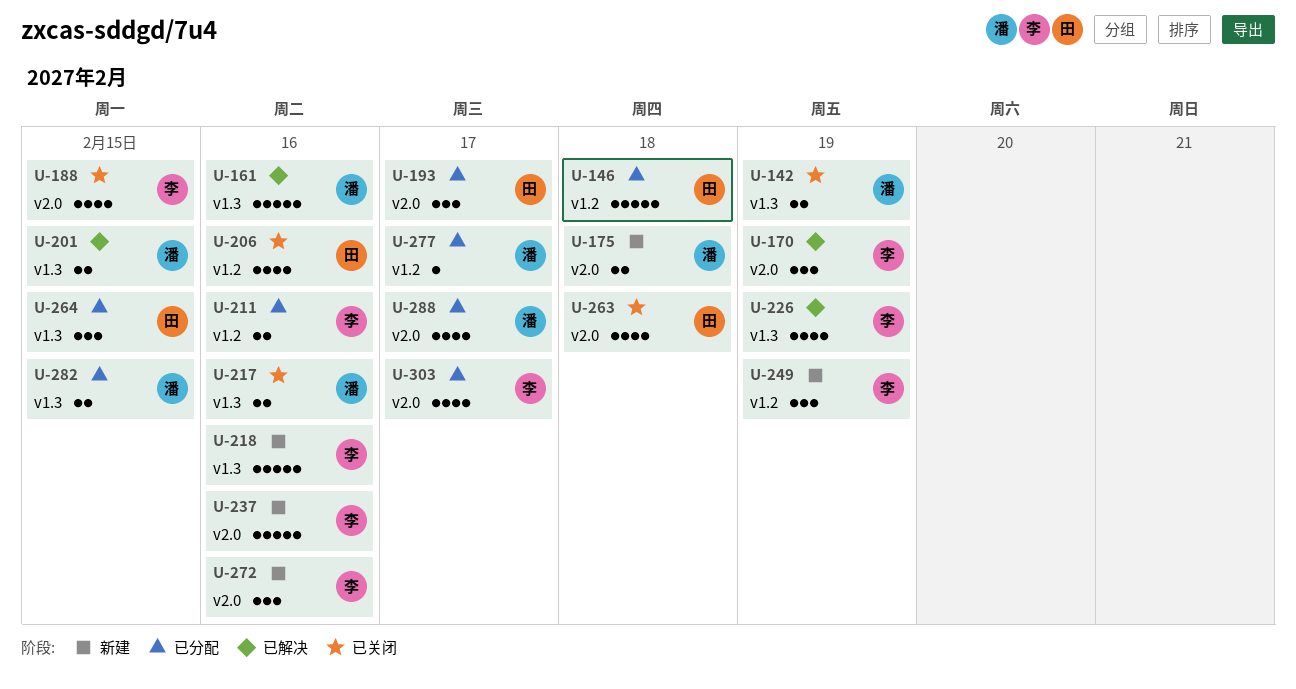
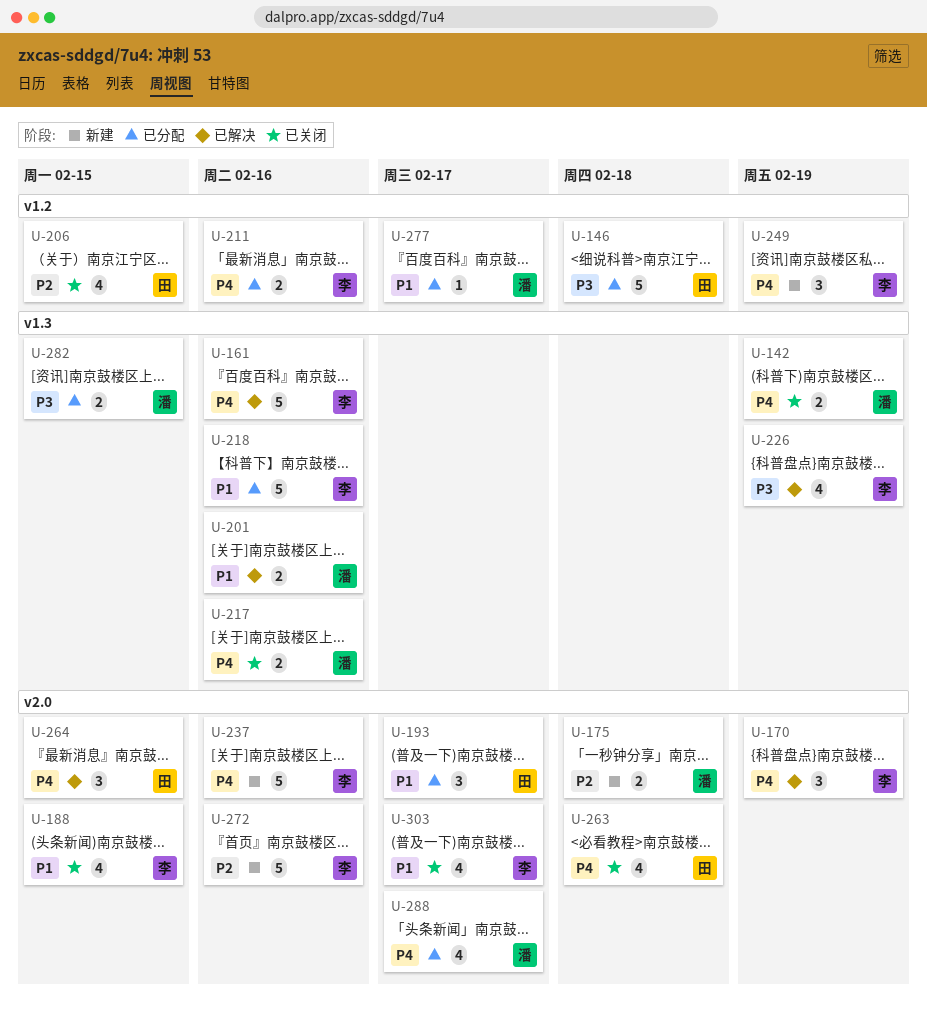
U-161, owner: 潘 -> 李
U-201, due: Feb 15 -> Feb 16
U-206, due: Feb 16 -> Feb 15
U-218, status: 新建 -> 已分配
U-264, status: 已分配 -> 已解决
U-264, label: v1.3 -> v2.0
U-272, estimate: 3 -> 5
U-303, status: 已分配 -> 已关闭

